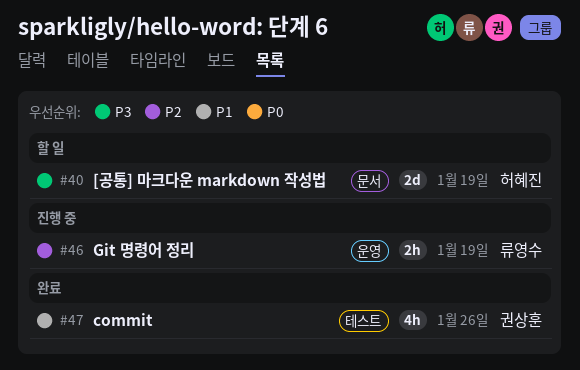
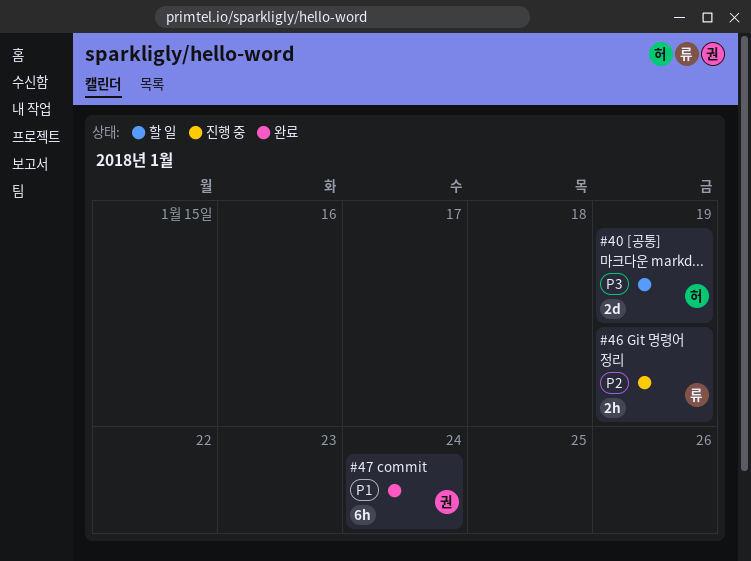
#47, estimate: 4h -> 6h
#47, due: Jan 26 -> Jan 24

